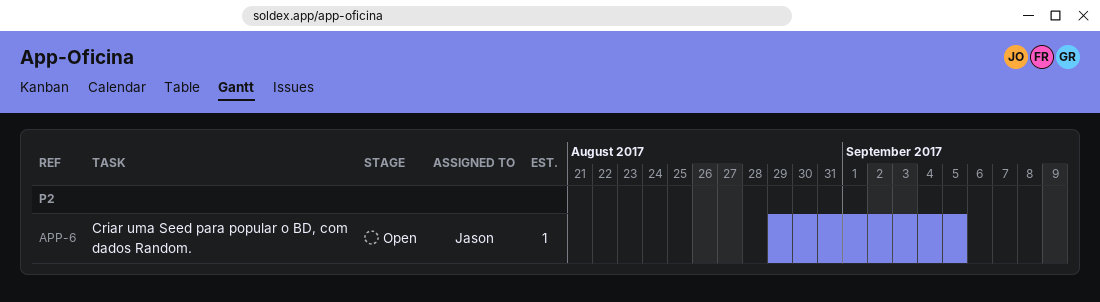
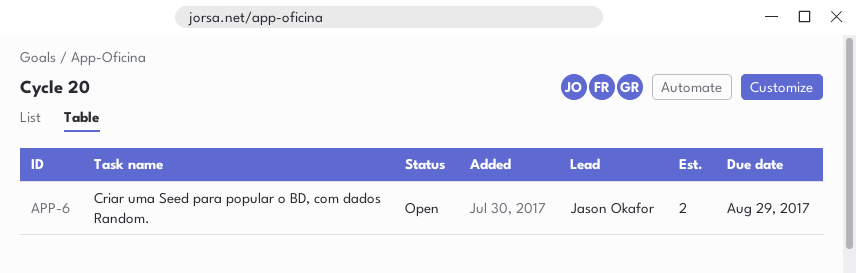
APP-6, estimate: 1 -> 2
APP-6, due: Sep 5 -> Aug 29

